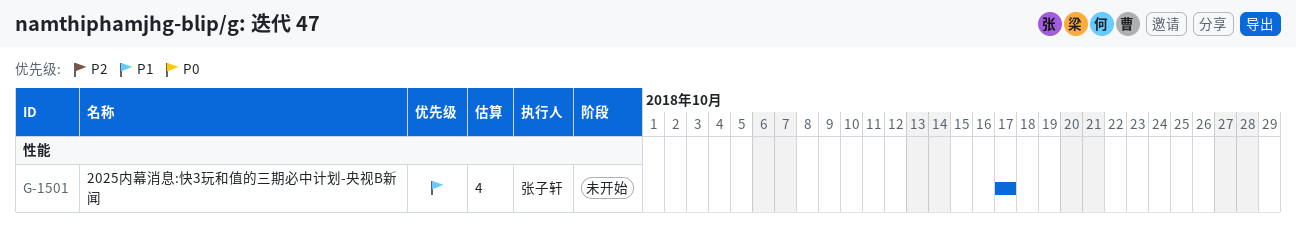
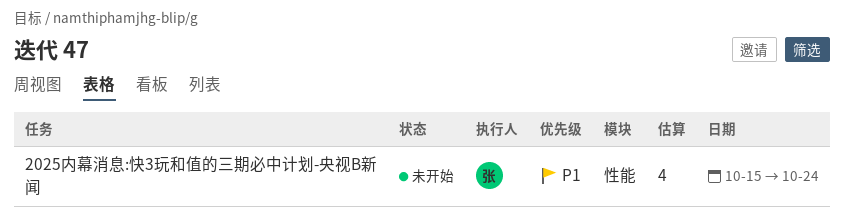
2025内幕消息:快3玩和值的三期必中计划-央视B新闻, start: Oct 17 -> Oct 15
2025内幕消息:快3玩和值的三期必中计划-央视B新闻, due: Oct 17 -> Oct 24

